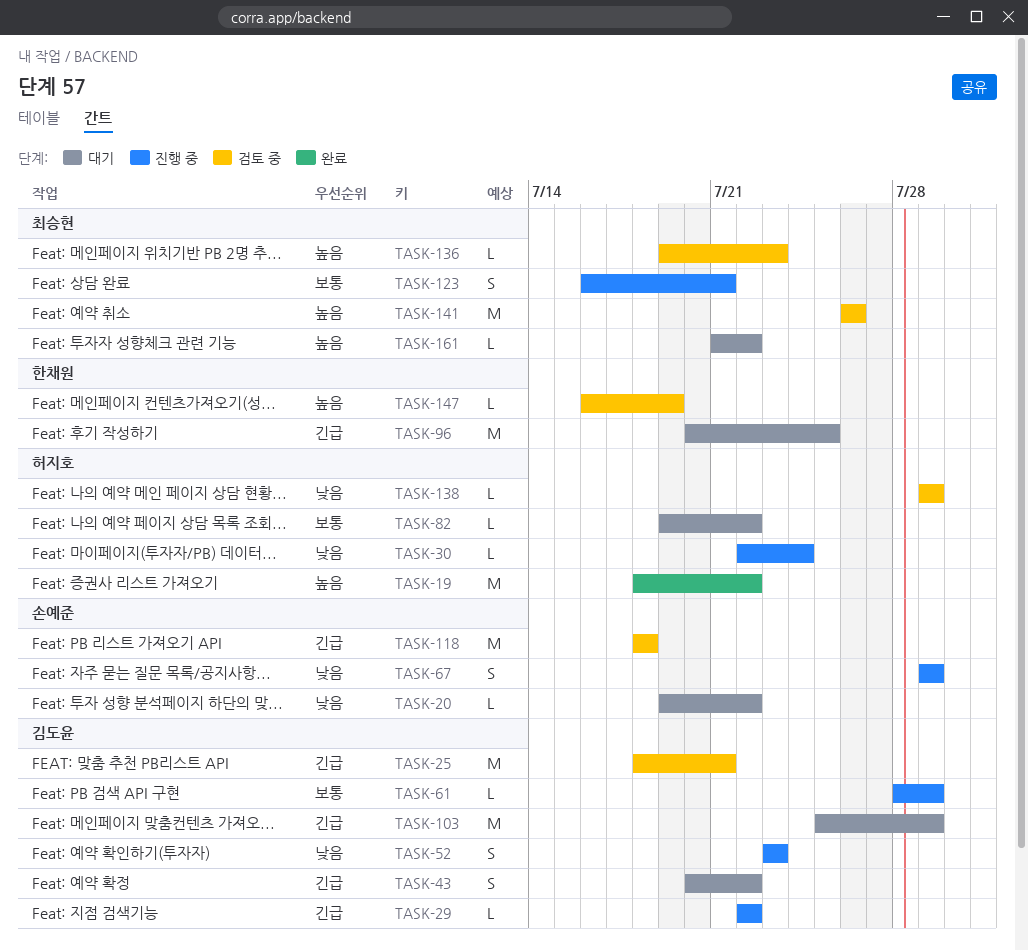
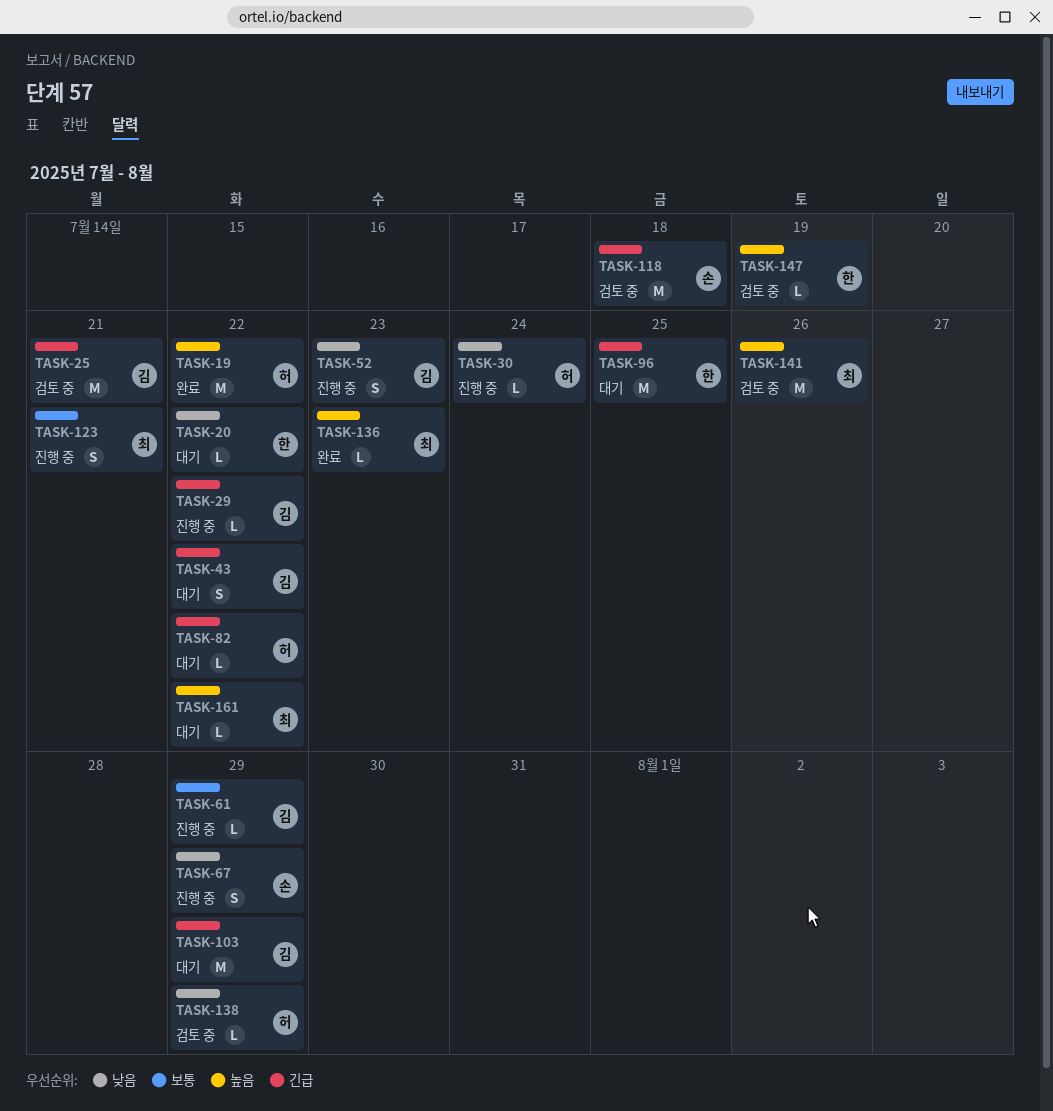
TASK-20, owner: 손예준 -> 한채원
TASK-82, priority: 보통 -> 긴급
TASK-136, status: 검토 중 -> 완료

